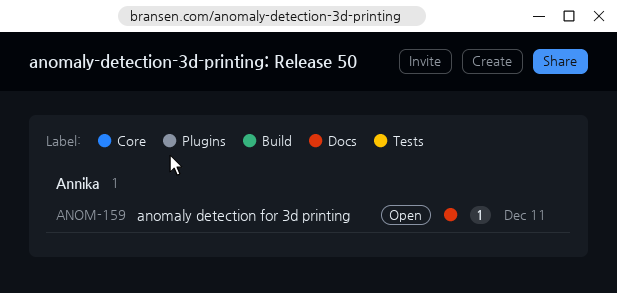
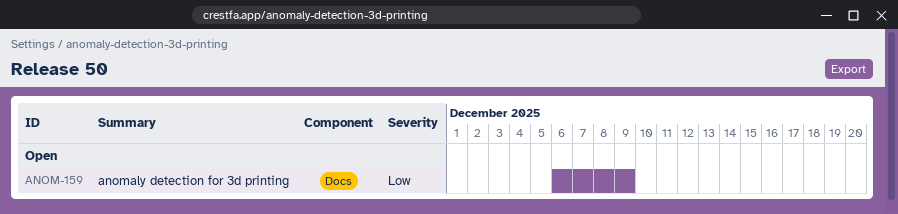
ANOM-159, due: Dec 11 -> Dec 9

